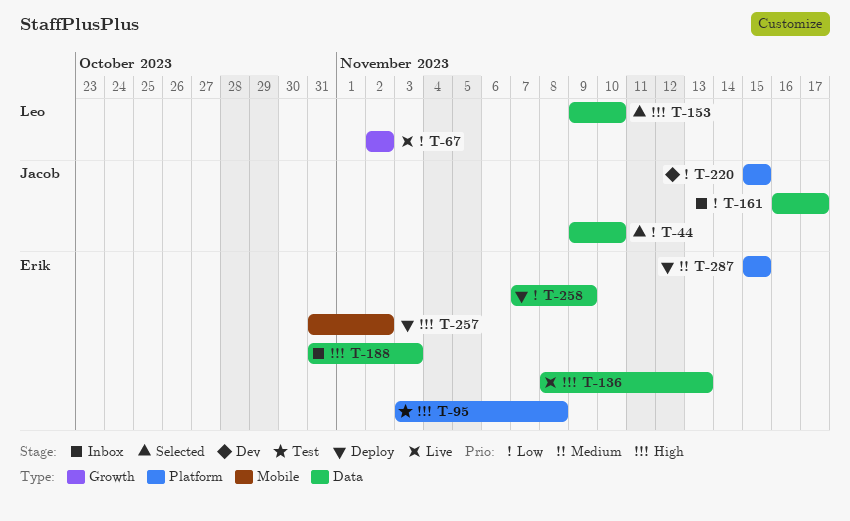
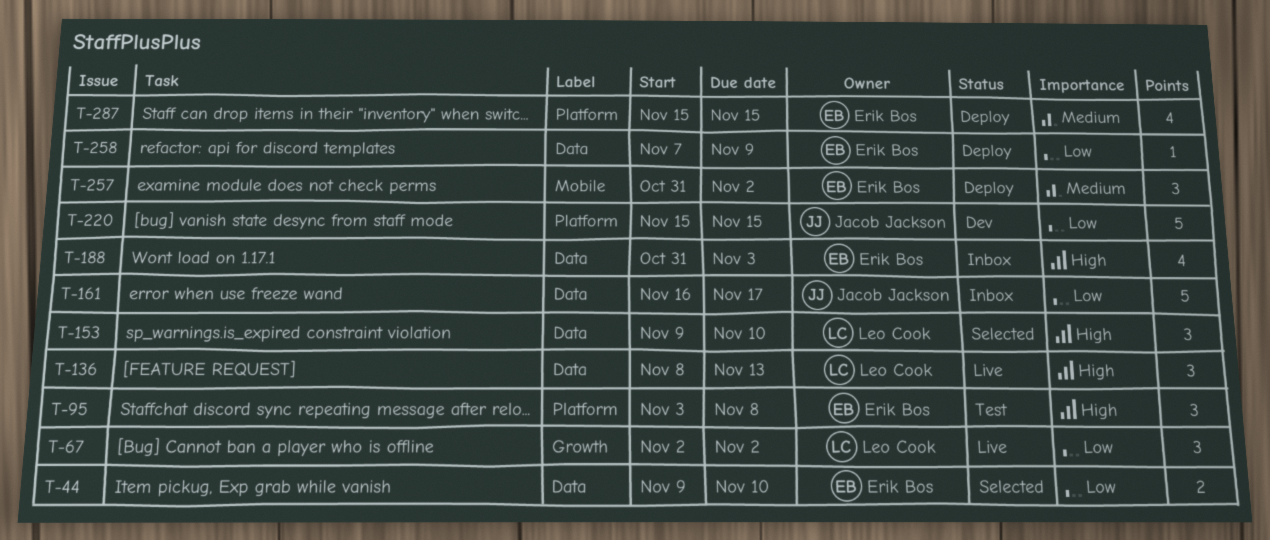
T-44, owner: Jacob Jackson -> Erik Bos
T-136, owner: Erik Bos -> Leo Cook
T-257, priority: High -> Medium

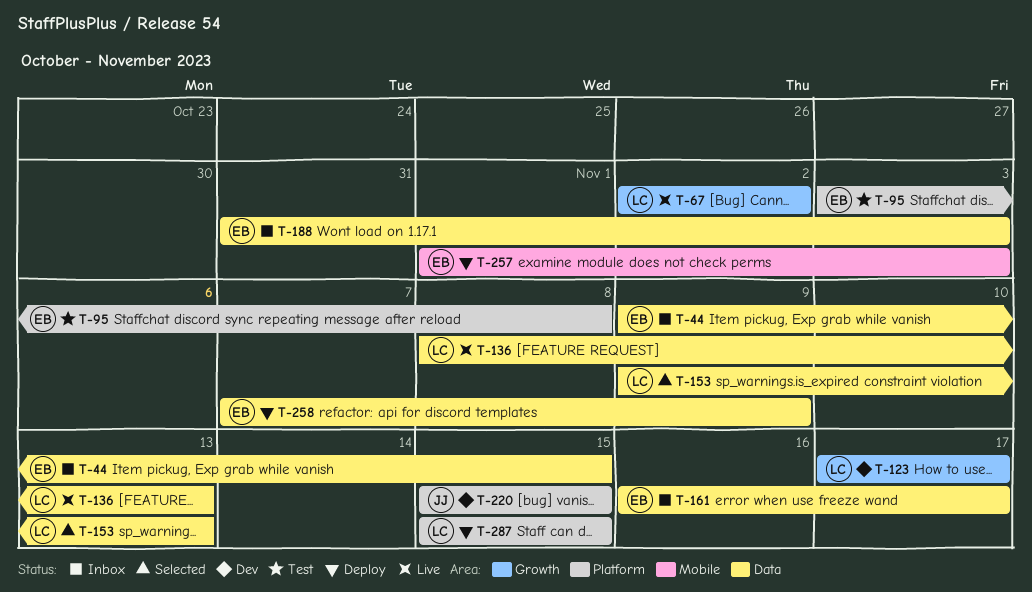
T-44, status: Selected -> Inbox
T-44, due: Nov 10 -> Nov 15
T-123: none -> present
T-153, due: Nov 10 -> Nov 13
T-161, owner: Jacob Jackson -> Erik Bos
T-257, start: Oct 31 -> Nov 1
T-257, due: Nov 2 -> Nov 3
T-287, owner: Erik Bos -> Leo Cook

